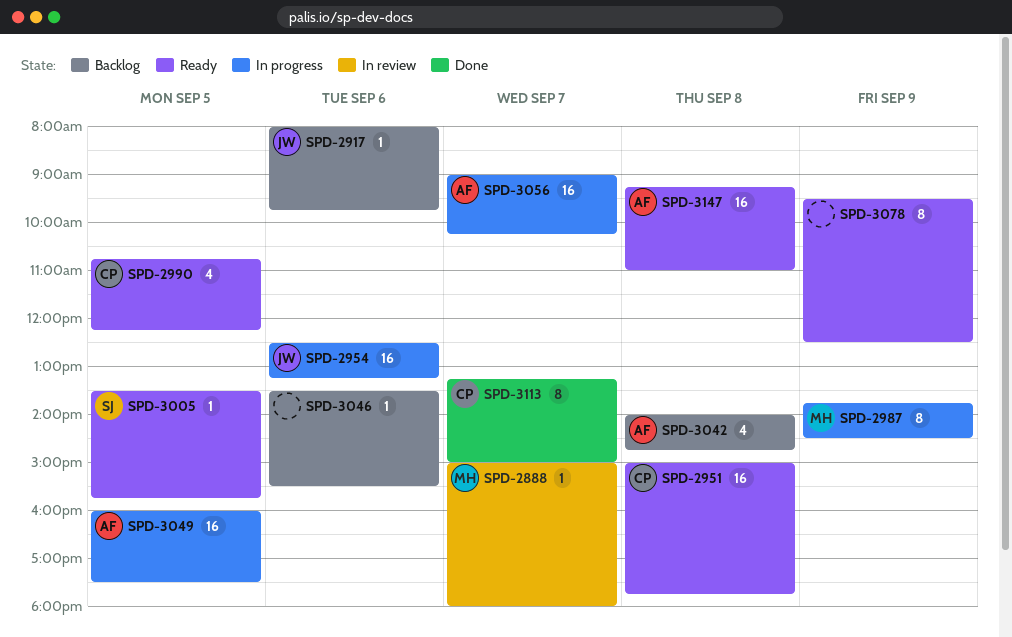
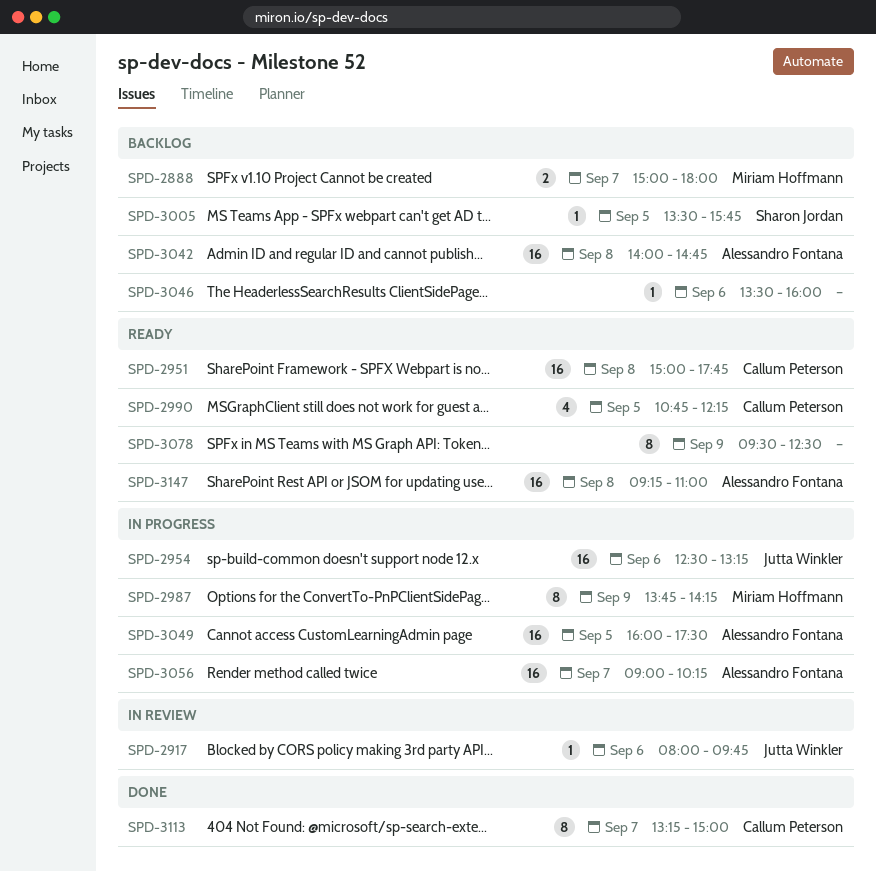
SPD-2888, status: In review -> Backlog
SPD-2888, estimate: 1 -> 2
SPD-2917, status: Backlog -> In review
SPD-2987, ends: 14:30 -> 14:15
SPD-3005, status: Ready -> Backlog
SPD-3042, estimate: 4 -> 16
SPD-3046, ends: 15:30 -> 16:00

